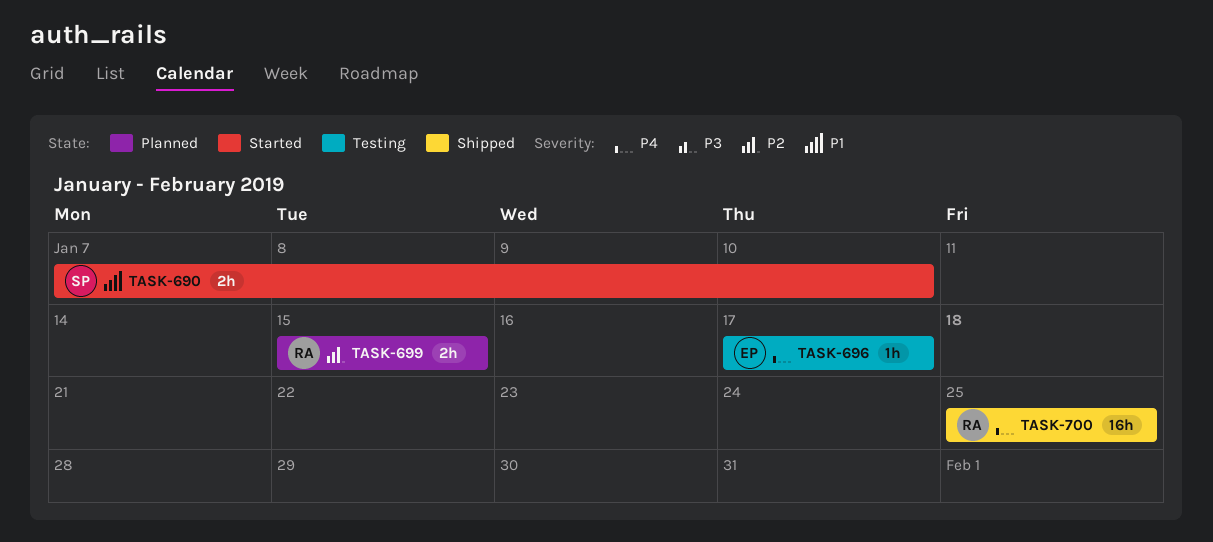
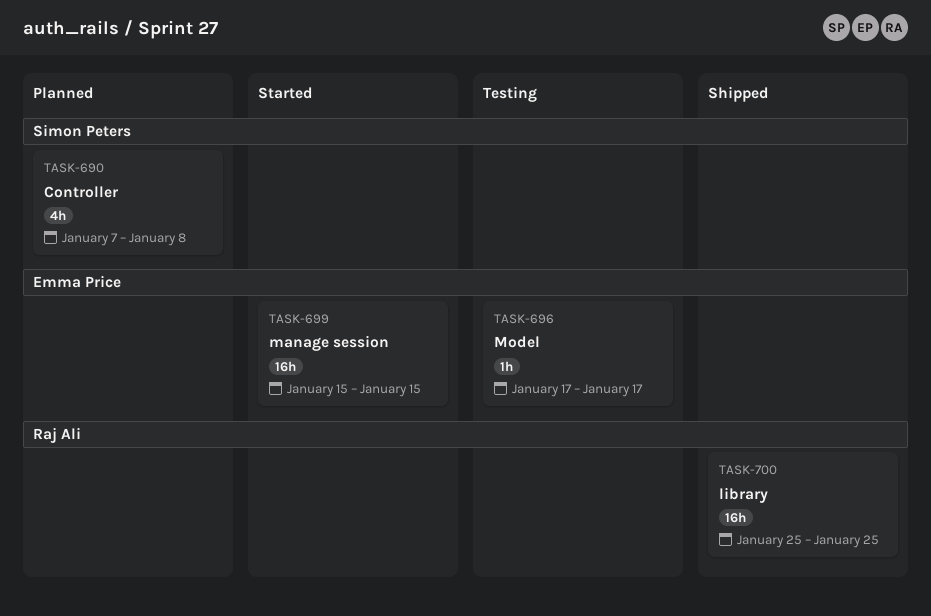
TASK-690, status: Started -> Planned
TASK-690, estimate: 2h -> 4h
TASK-690, due: Jan 10 -> Jan 8
TASK-699, status: Planned -> Started
TASK-699, owner: Raj Ali -> Emma Price
TASK-699, estimate: 2h -> 16h

